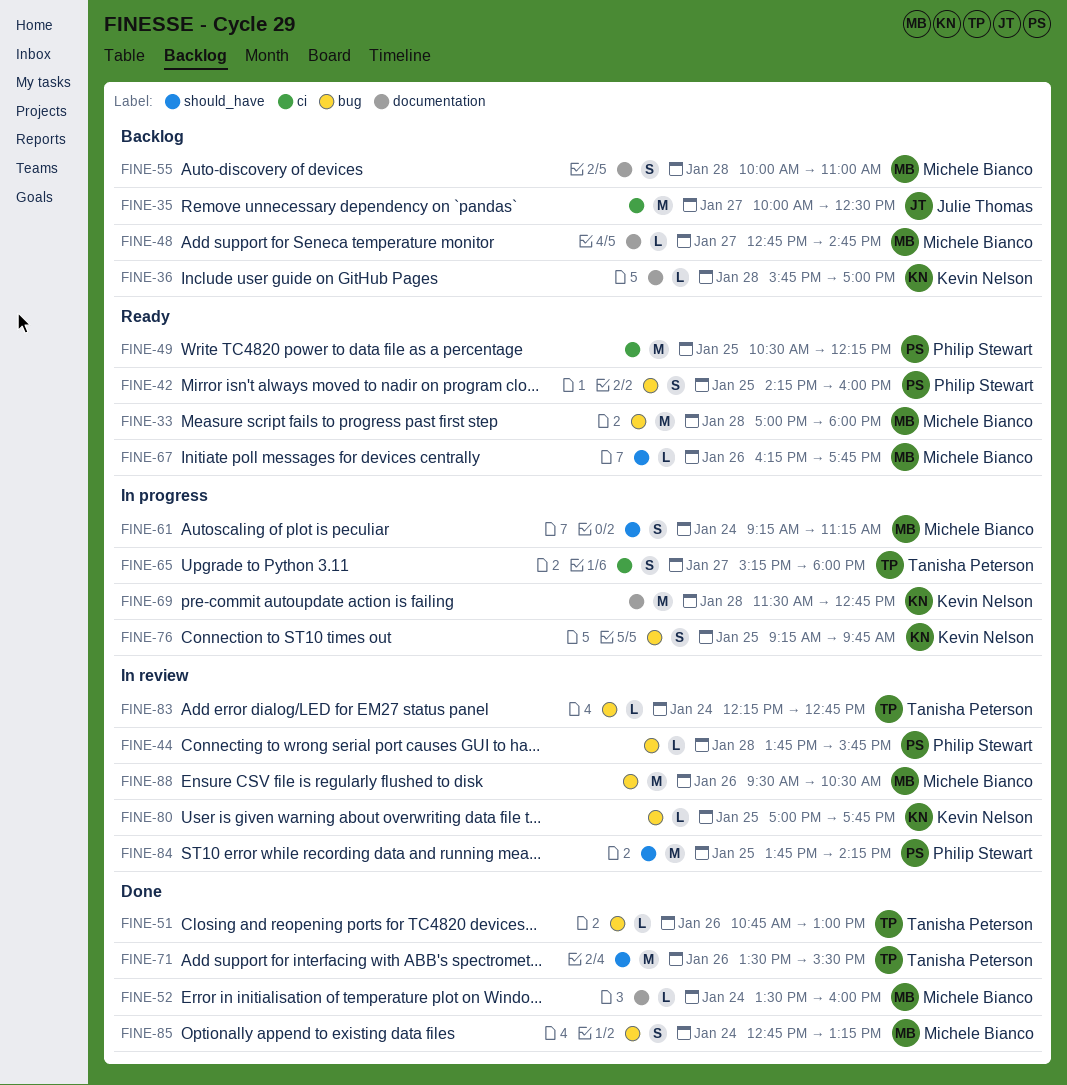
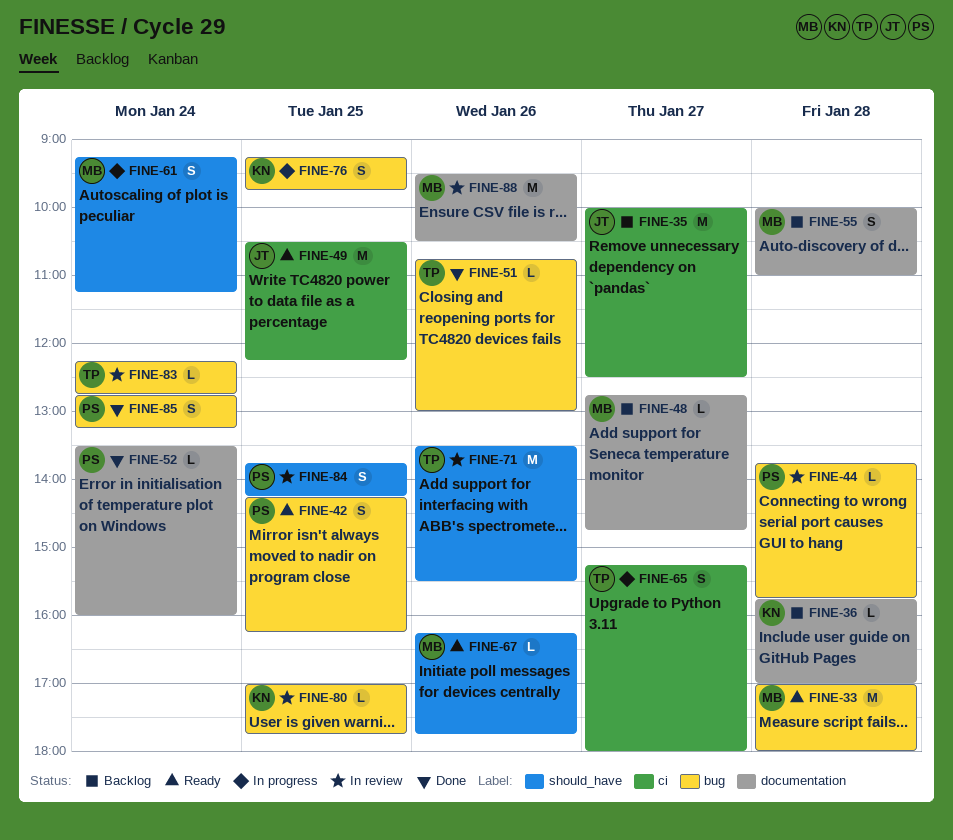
FINE-42, ends: 16:00 -> 16:15
FINE-49, owner: Philip Stewart -> Julie Thomas
FINE-52, owner: Michele Bianco -> Philip Stewart
FINE-69: present -> none
FINE-71, status: Done -> In review
FINE-84, estimate: M -> S
FINE-85, owner: Michele Bianco -> Philip Stewart
FINE-88, label: bug -> documentation

